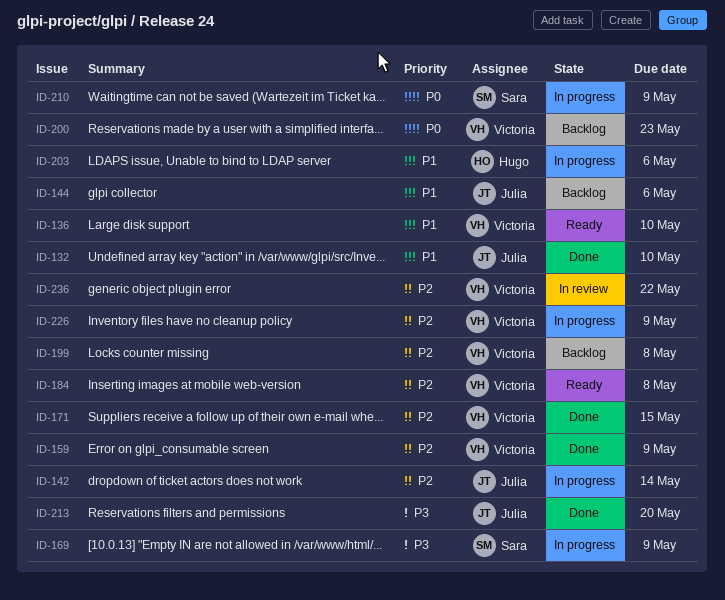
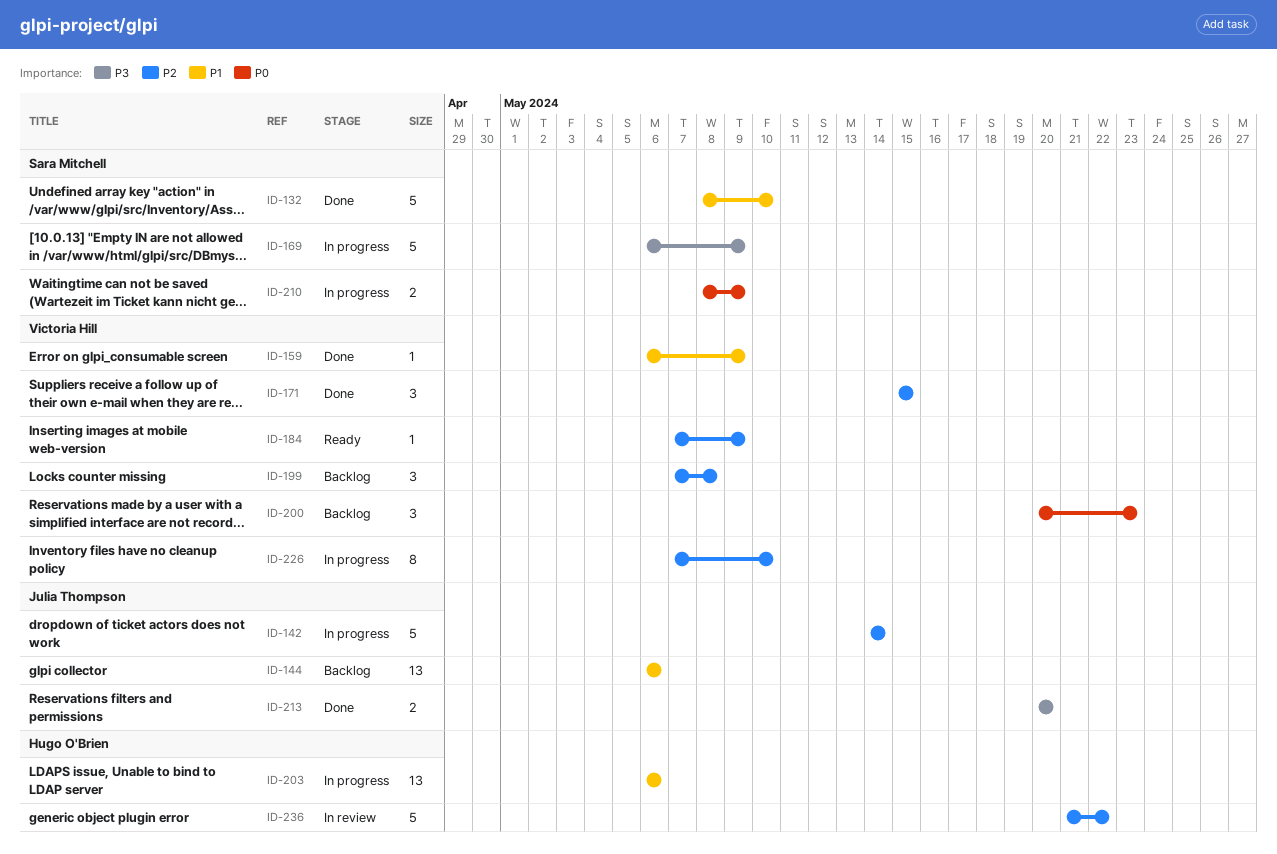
ID-132, owner: Julia Thompson -> Sara Mitchell
ID-136: present -> none
ID-159, priority: P2 -> P1
ID-184, due: May 8 -> May 9
ID-226, due: May 9 -> May 10
ID-236, owner: Victoria Hill -> Hugo O'Brien

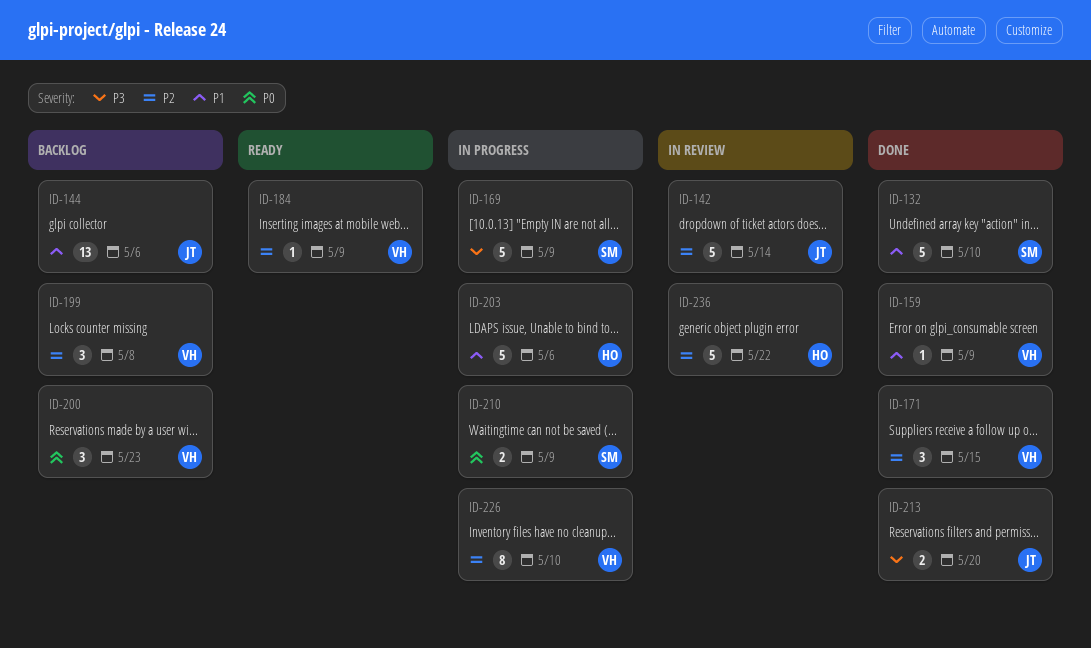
ID-142, status: In progress -> In review
ID-203, estimate: 13 -> 5

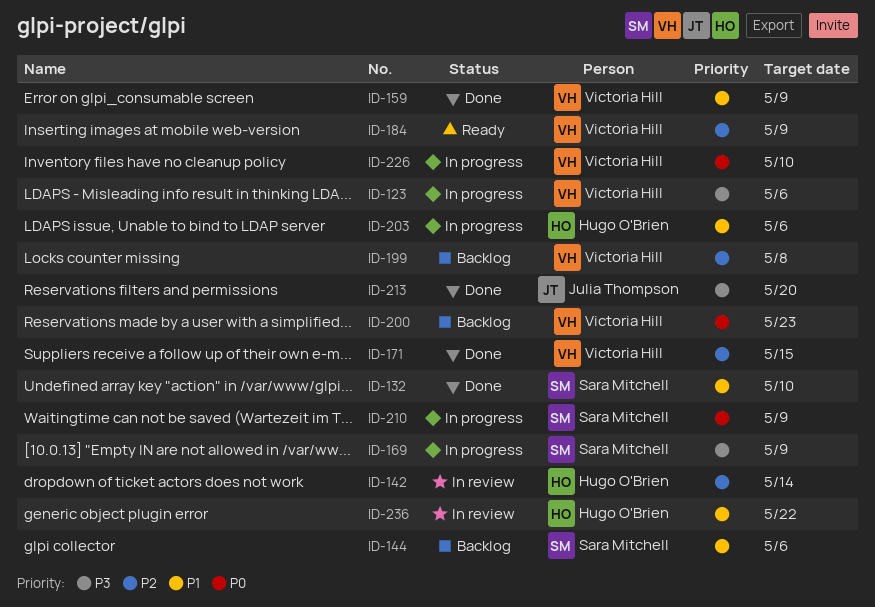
ID-123: none -> present
ID-142, owner: Julia Thompson -> Hugo O'Brien
ID-144, owner: Julia Thompson -> Sara Mitchell
ID-226, priority: P2 -> P0
ID-236, priority: P2 -> P1

